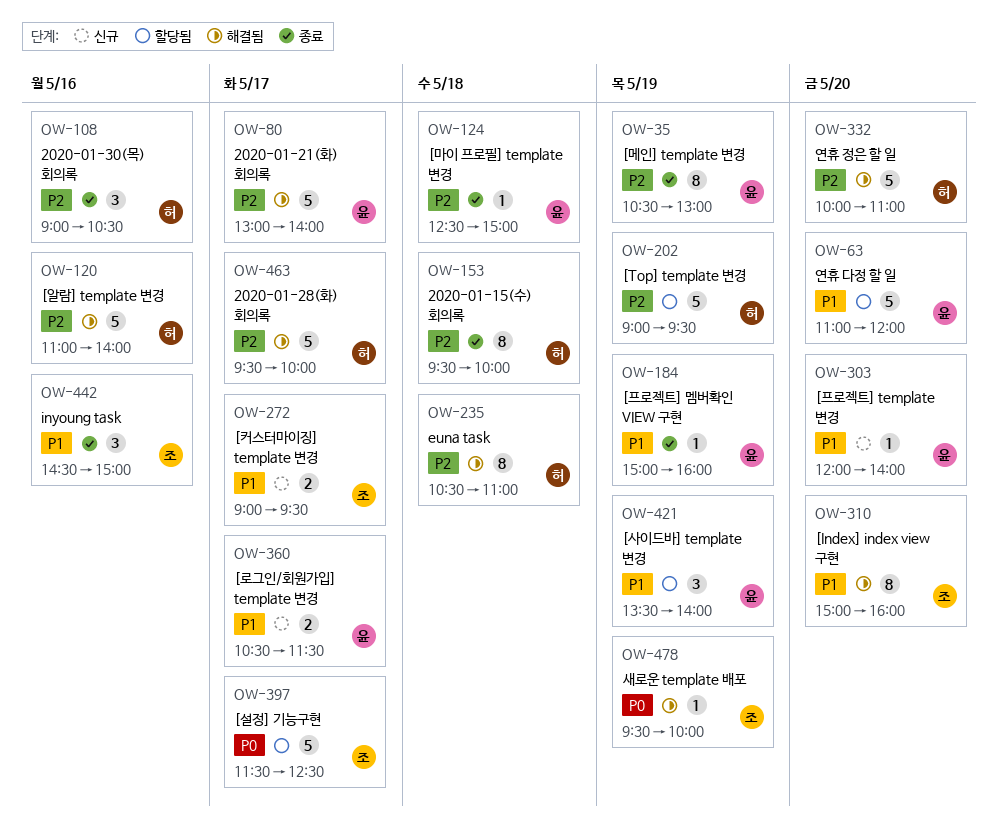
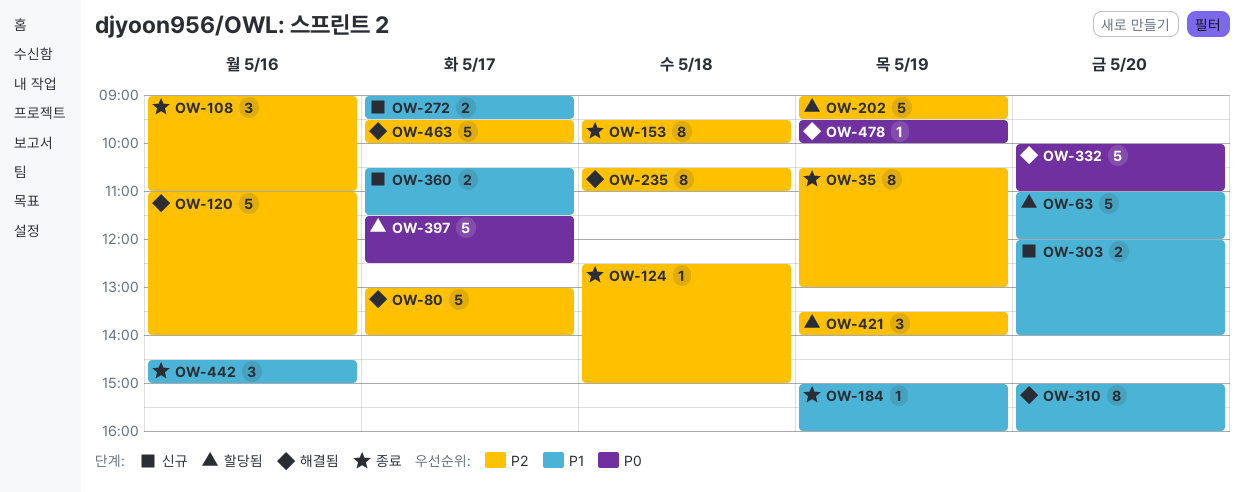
OW-108, ends: 10:30 -> 11:00
OW-303, estimate: 1 -> 2
OW-332, priority: P2 -> P0
OW-421, priority: P1 -> P2

